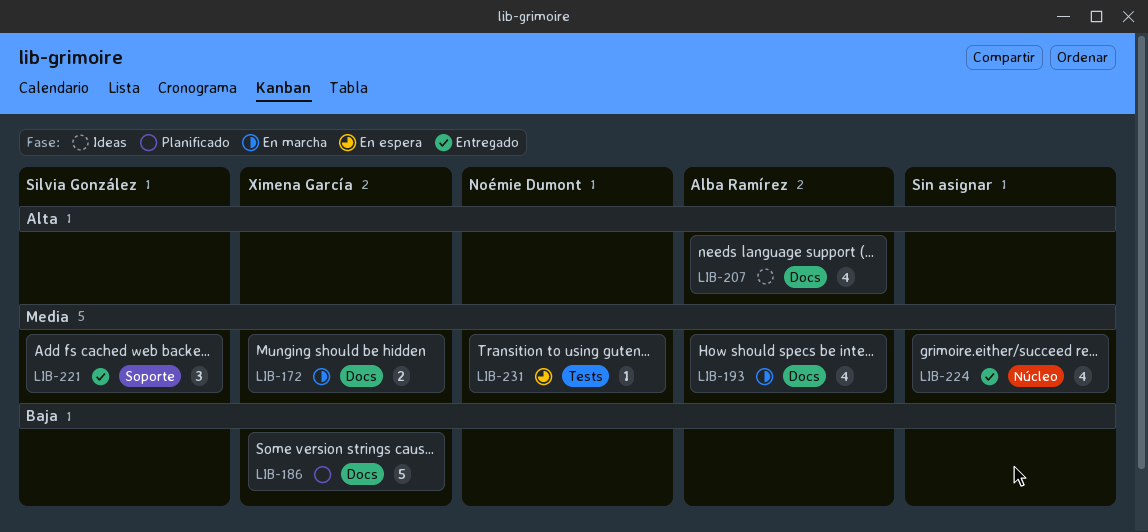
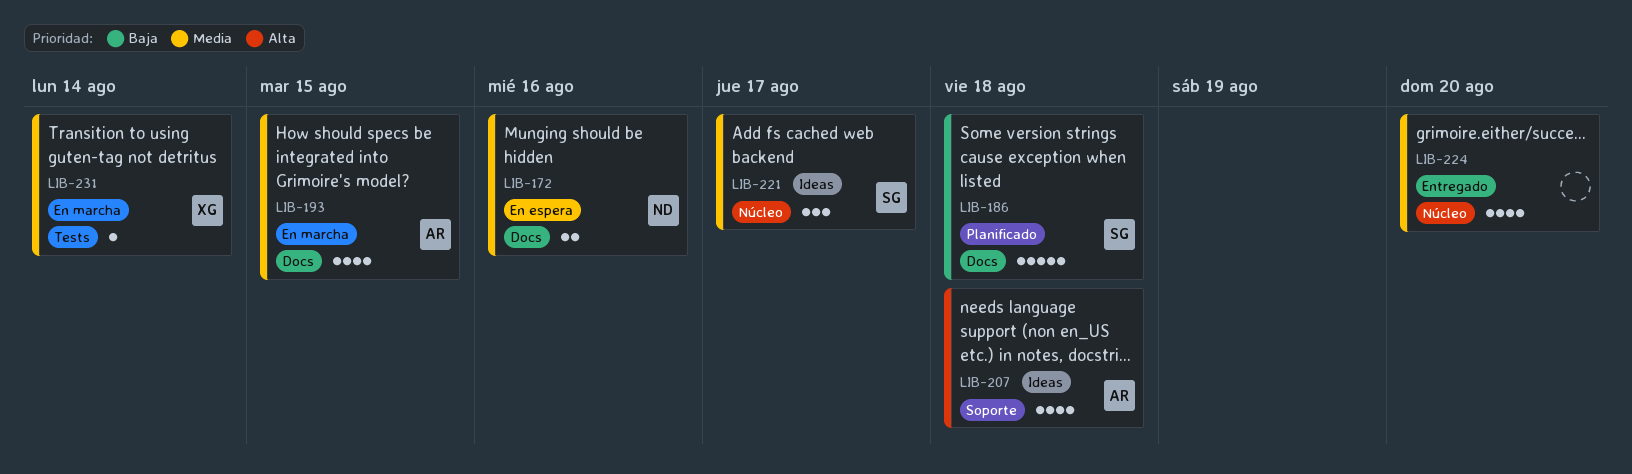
LIB-172, status: En marcha -> En espera
LIB-172, owner: Ximena García -> Noémie Dumont
LIB-186, owner: Ximena García -> Silvia González
LIB-207, label: Docs -> Soporte
LIB-221, status: Entregado -> Ideas
LIB-221, label: Soporte -> Núcleo
LIB-231, status: En espera -> En marcha
LIB-231, owner: Noémie Dumont -> Ximena García

